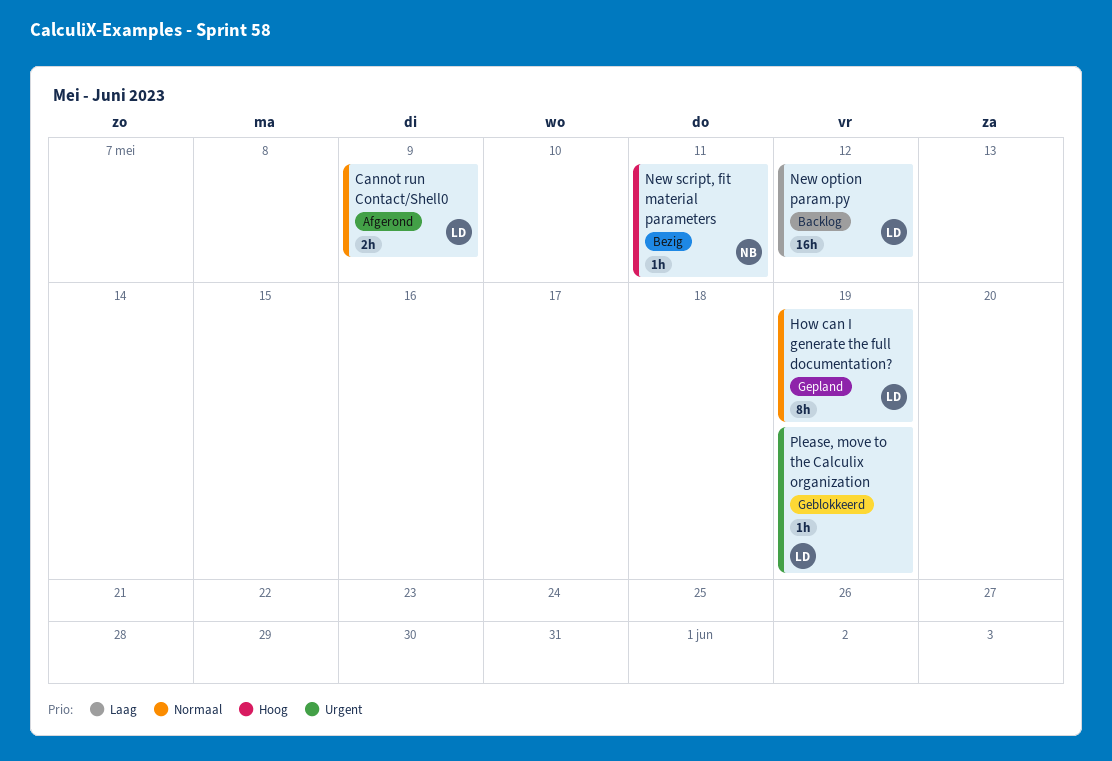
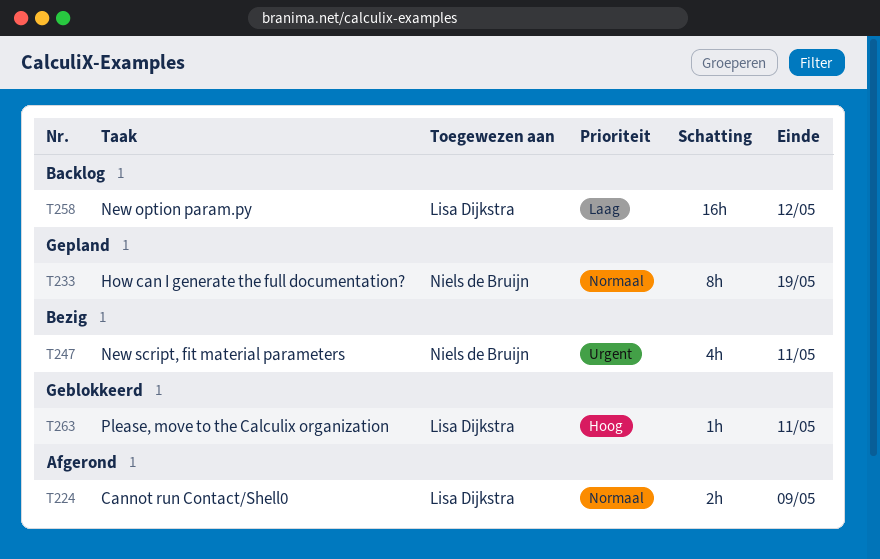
How can I generate the full documentation?, owner: Lisa Dijkstra -> Niels de Bruijn
New script, fit material parameters, priority: Hoog -> Urgent
New script, fit material parameters, estimate: 1h -> 4h
Please, move to the Calculix organization, priority: Urgent -> Hoog
Please, move to the Calculix organization, due: May 19 -> May 11

